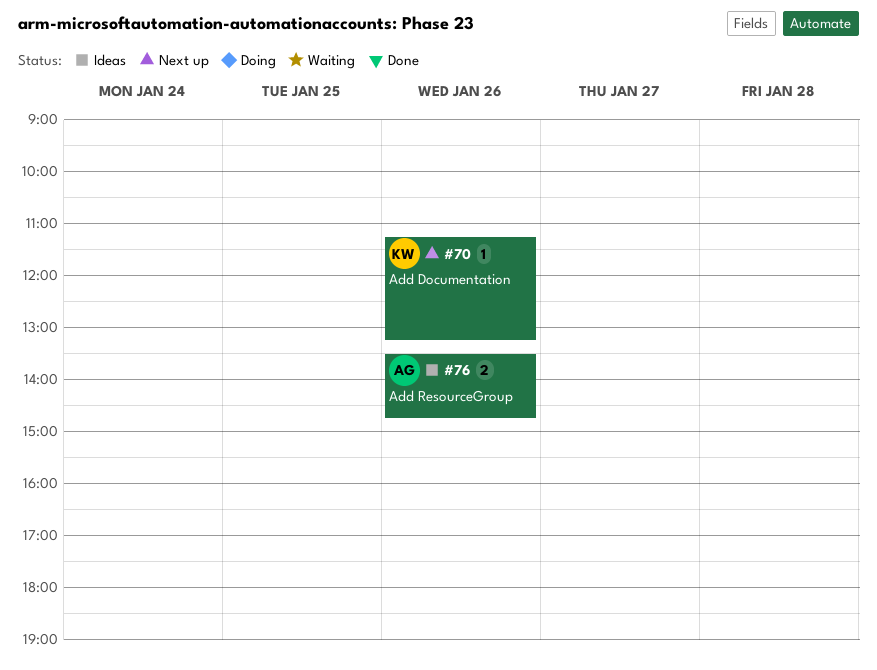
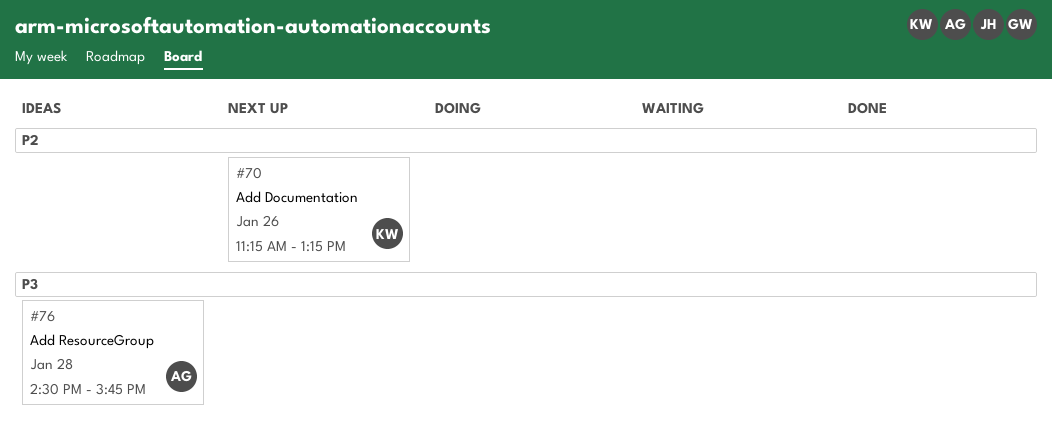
#76, day: Jan 26 -> Jan 28
#76, begins: 13:30 -> 14:30
#76, ends: 14:45 -> 15:45

